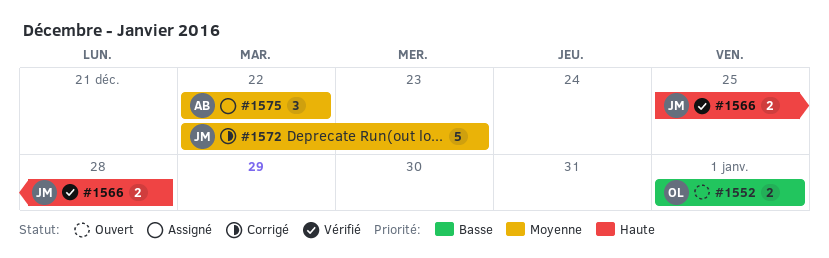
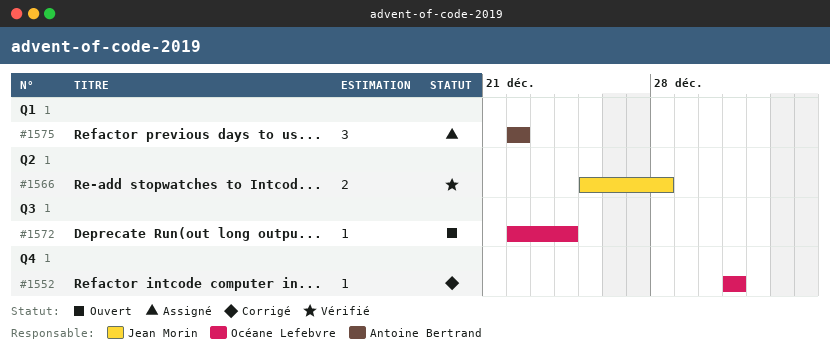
#1552, status: Ouvert -> Corrigé
#1552, estimate: 2 -> 1
#1552, start: Jan 1 -> Dec 31
#1552, due: Jan 1 -> Dec 31
#1572, status: Corrigé -> Ouvert
#1572, owner: Jean Morin -> Océane Lefebvre
#1572, estimate: 5 -> 1
#1572, due: Dec 23 -> Dec 24

